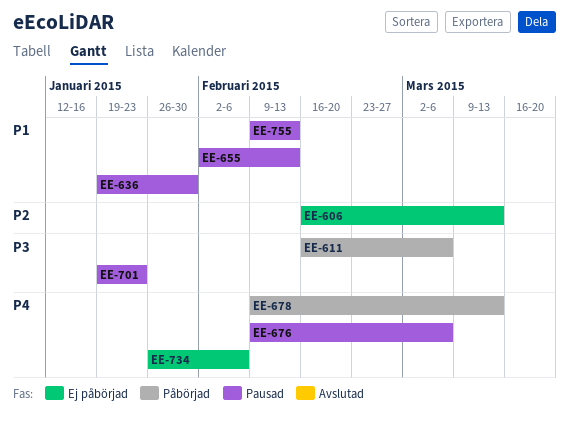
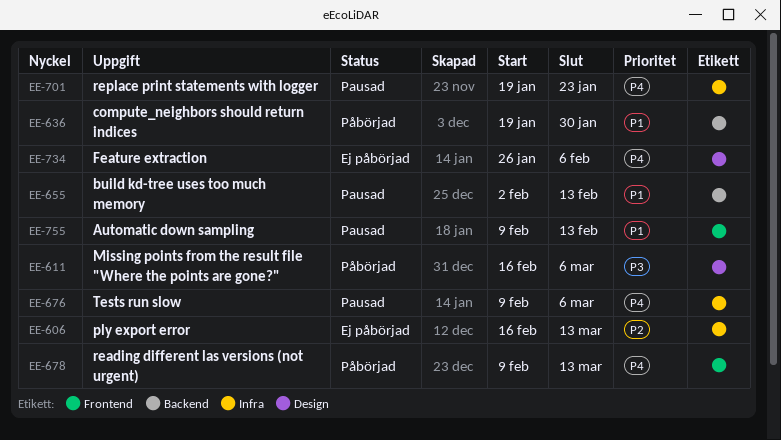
EE-636, status: Pausad -> Påbörjad
EE-701, priority: P3 -> P4

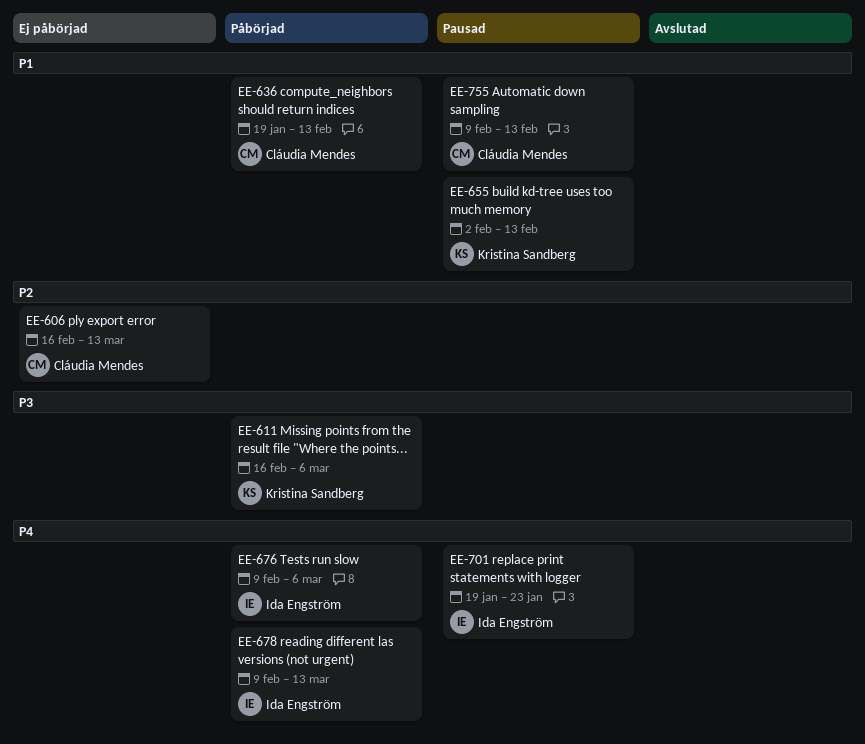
EE-636, due: Jan 30 -> Feb 13
EE-676, status: Pausad -> Påbörjad
EE-734: present -> none

